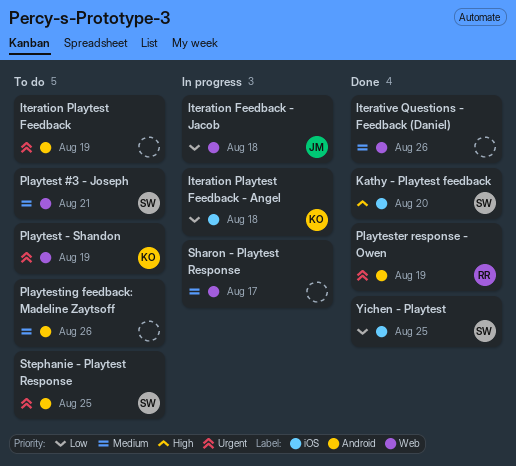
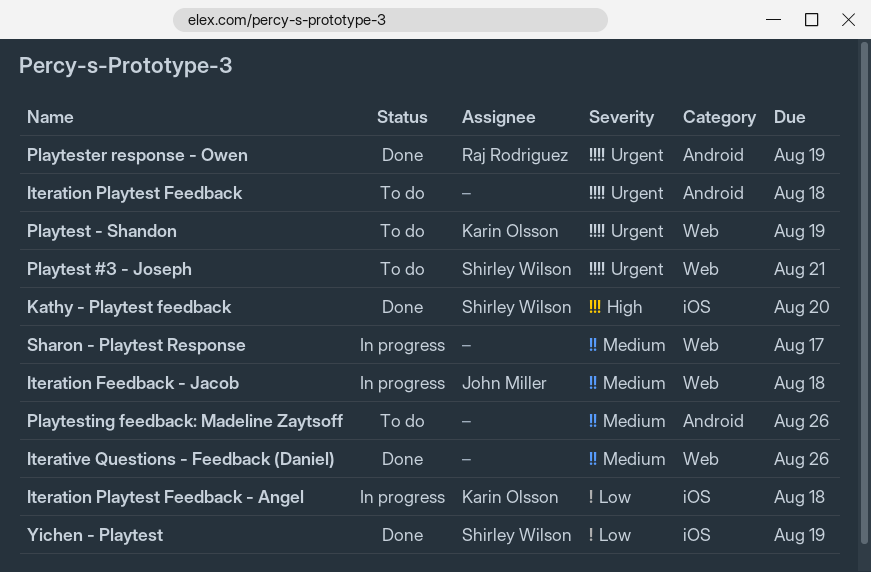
Iteration Feedback - Jacob, priority: Low -> Medium
Iteration Playtest Feedback, due: Aug 19 -> Aug 18
Playtest #3 - Joseph, priority: Medium -> Urgent
Stephanie - Playtest Response: present -> none
Yichen - Playtest, due: Aug 25 -> Aug 19

